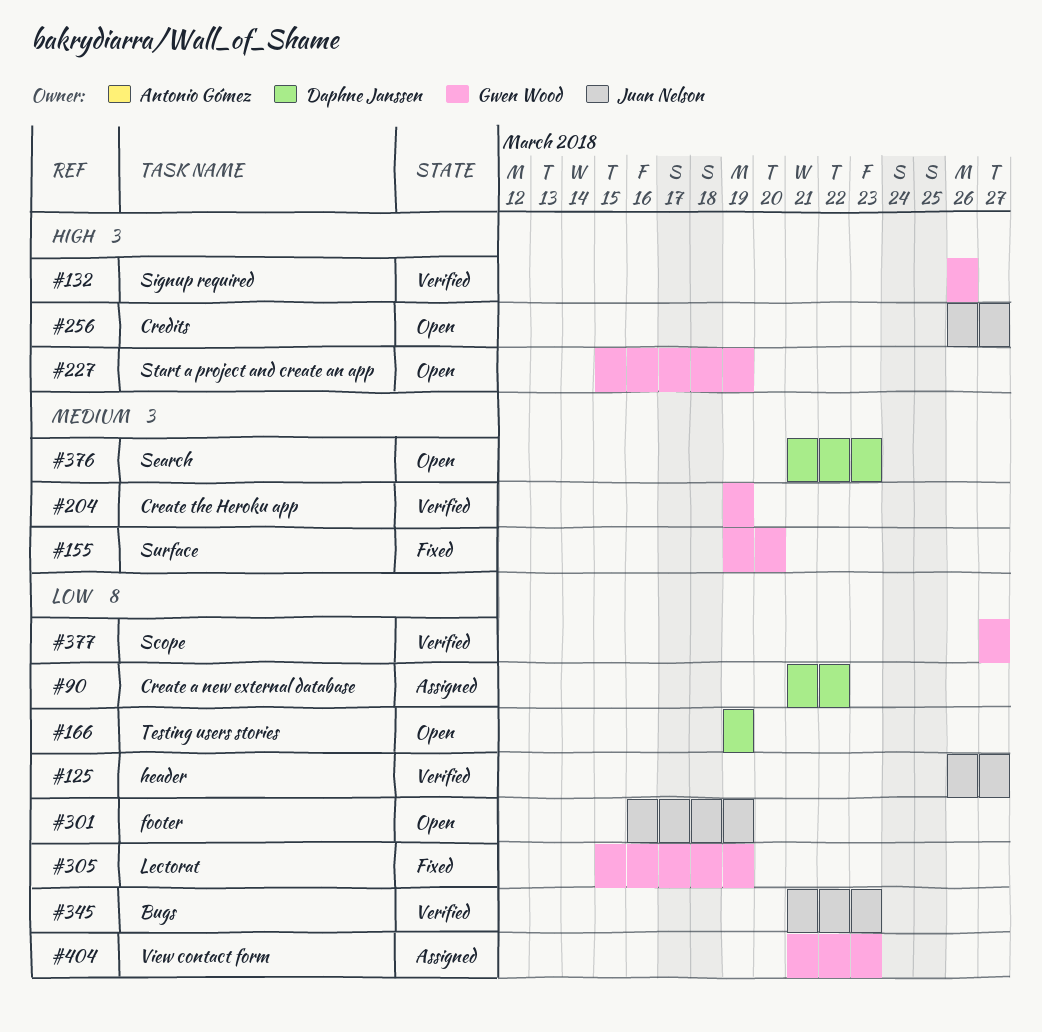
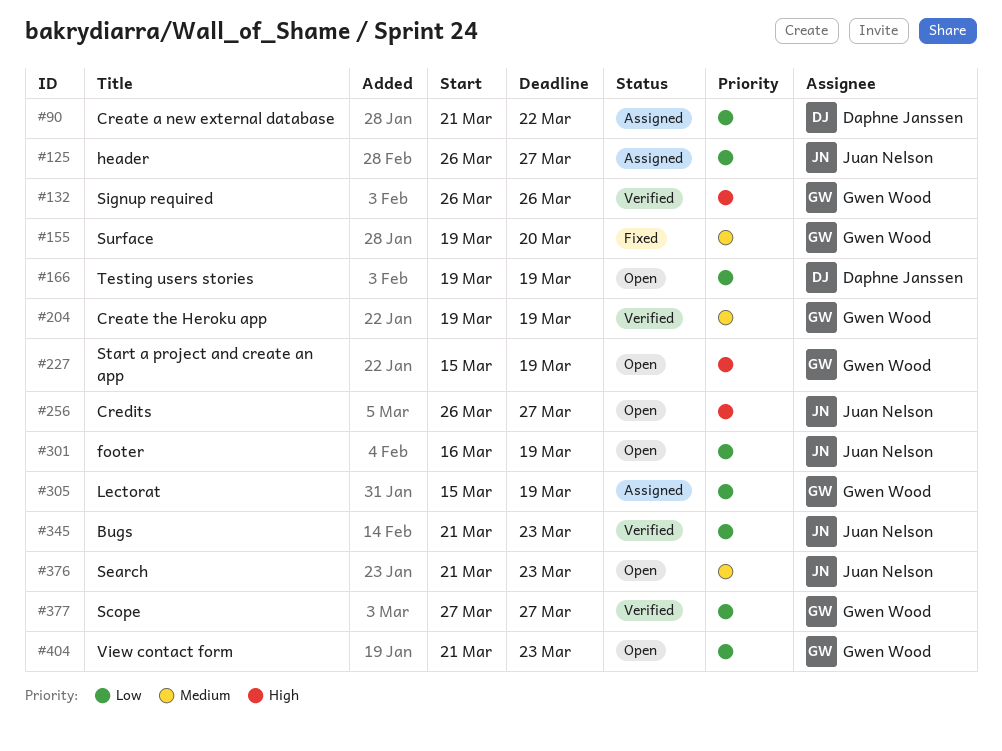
#125, status: Verified -> Assigned
#305, status: Fixed -> Assigned
#376, owner: Daphne Janssen -> Juan Nelson
#404, status: Assigned -> Open

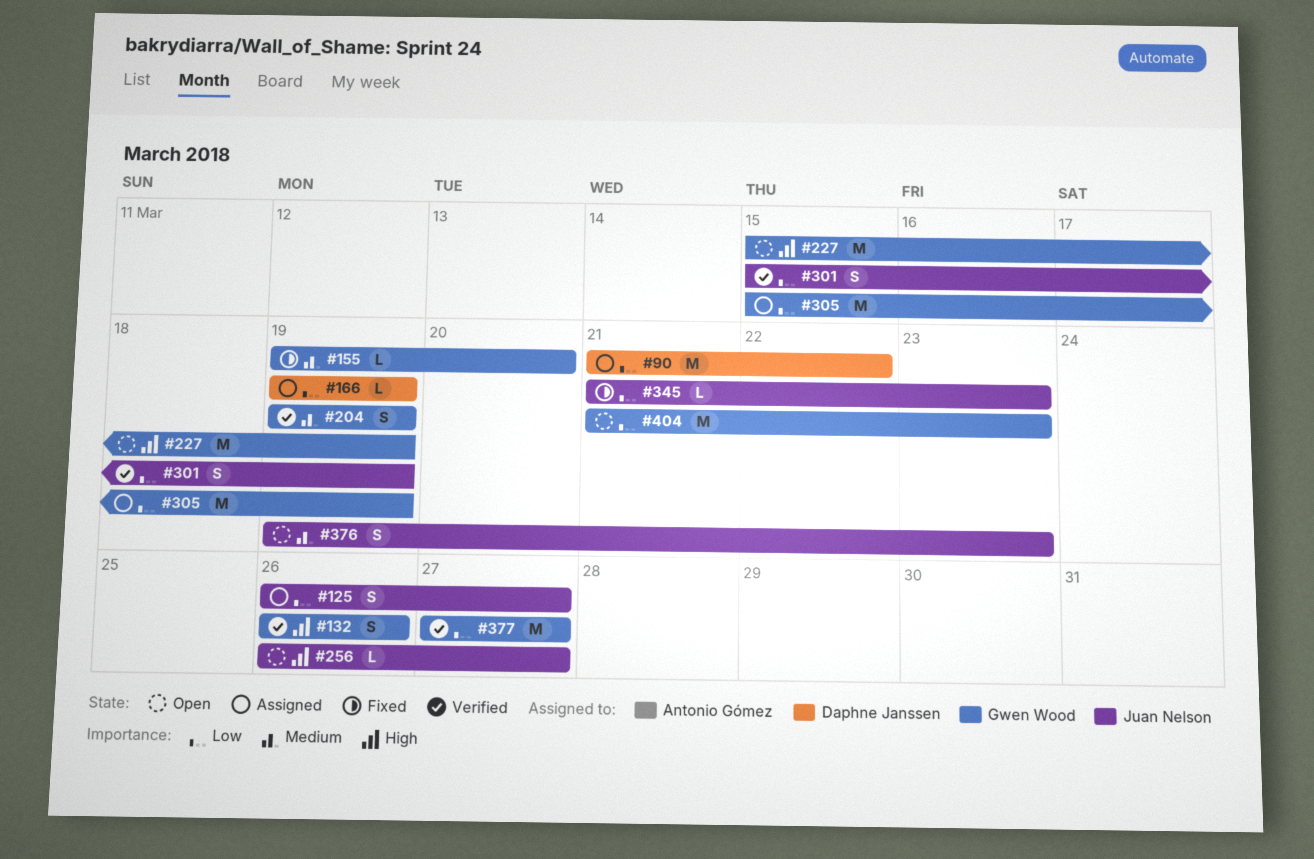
#166, status: Open -> Assigned
#301, status: Open -> Verified
#301, start: Mar 16 -> Mar 15
#345, status: Verified -> Fixed
#376, start: Mar 21 -> Mar 19

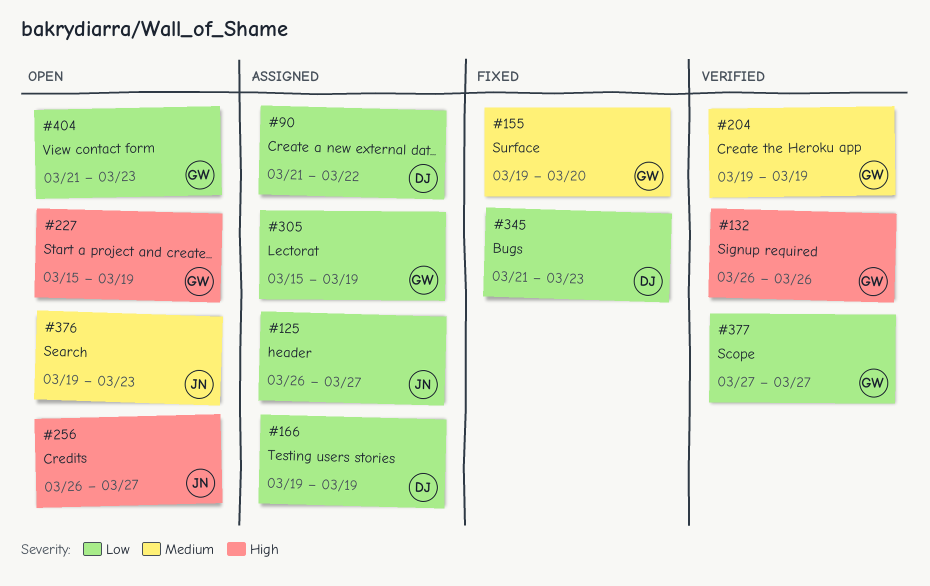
#301: present -> none
#345, owner: Juan Nelson -> Daphne Janssen

